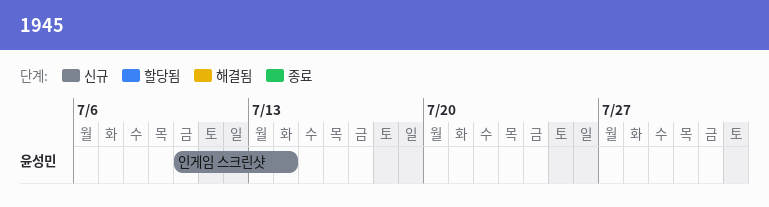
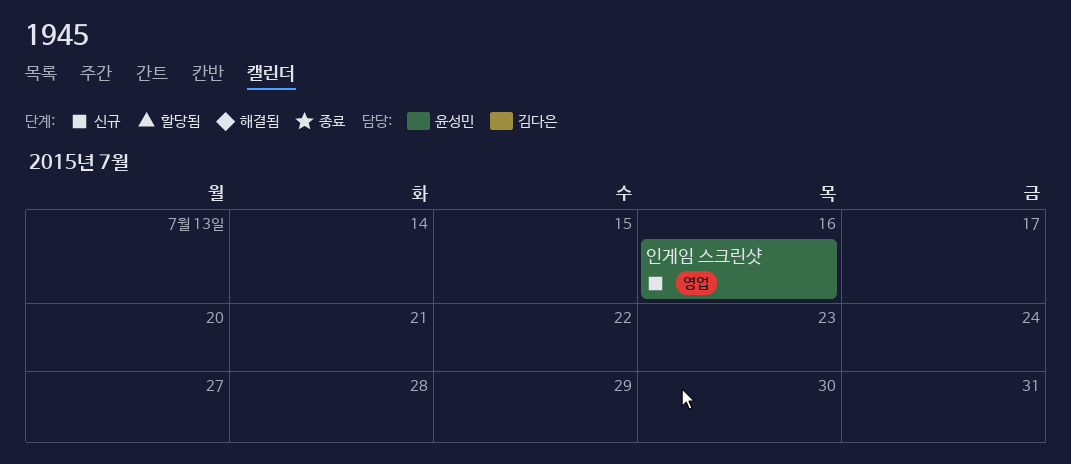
인게임 스크린샷, due: Jul 14 -> Jul 16

